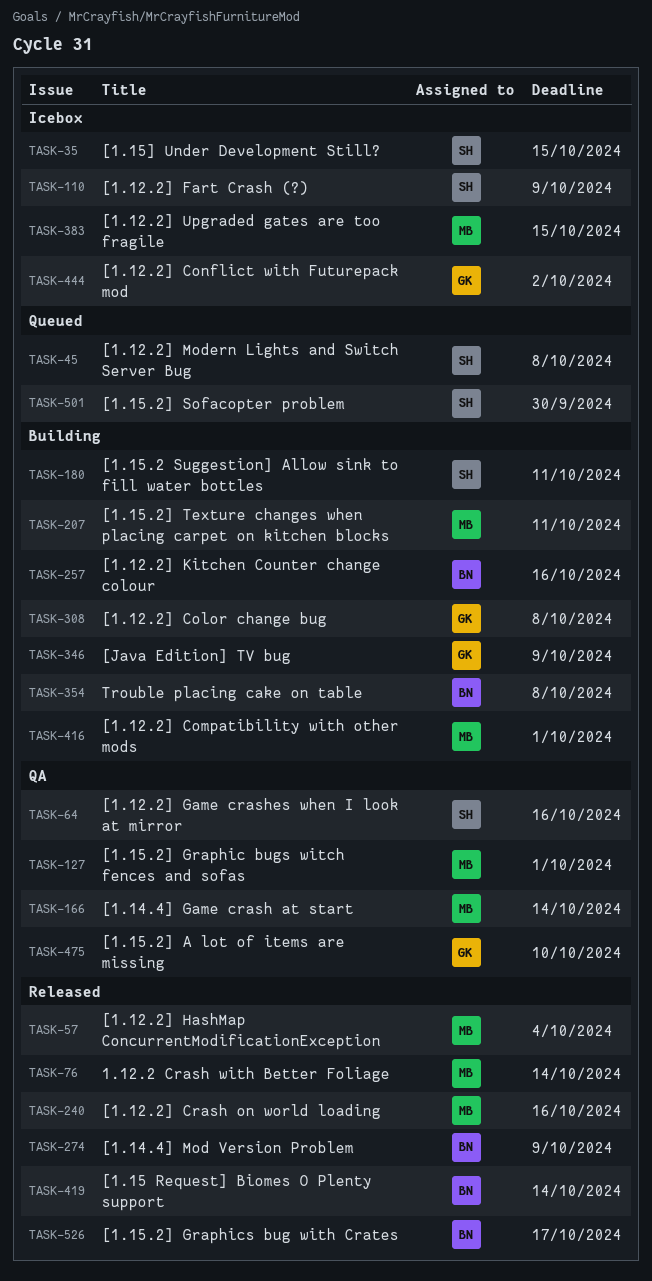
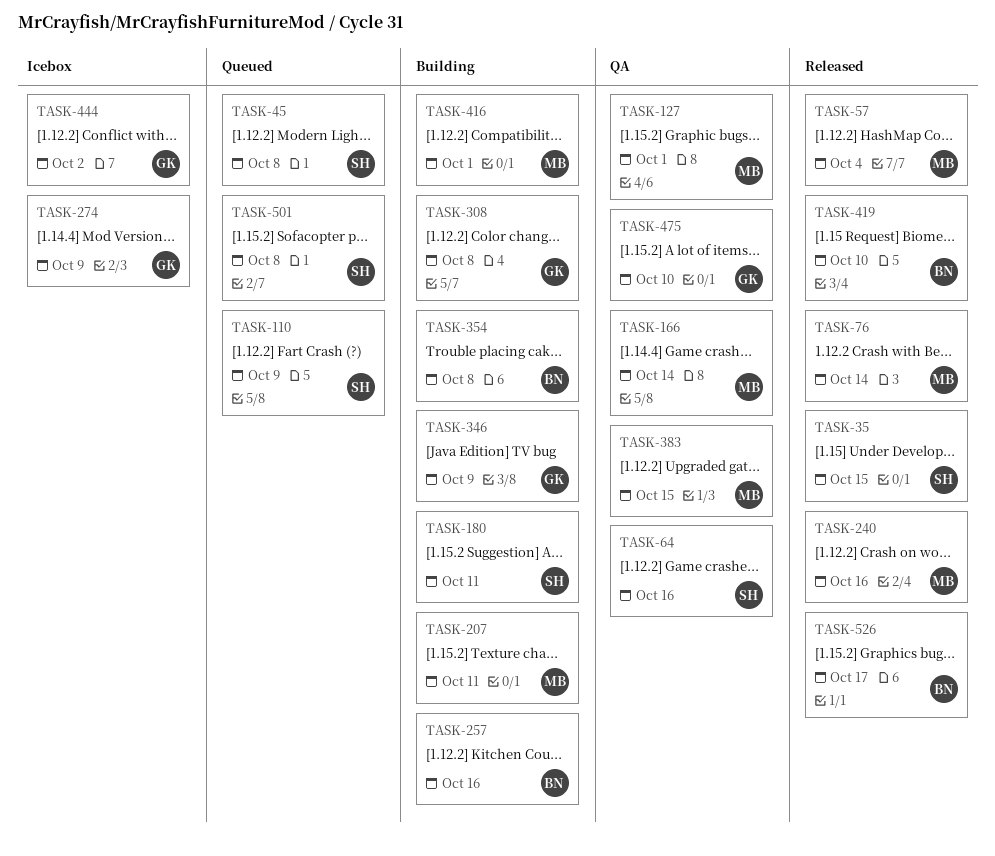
TASK-35, status: Icebox -> Released
TASK-110, status: Icebox -> Queued
TASK-274, status: Released -> Icebox
TASK-274, owner: BN -> GK
TASK-383, status: Icebox -> QA
TASK-419, due: Oct 14 -> Oct 10
TASK-501, due: Sep 30 -> Oct 8

